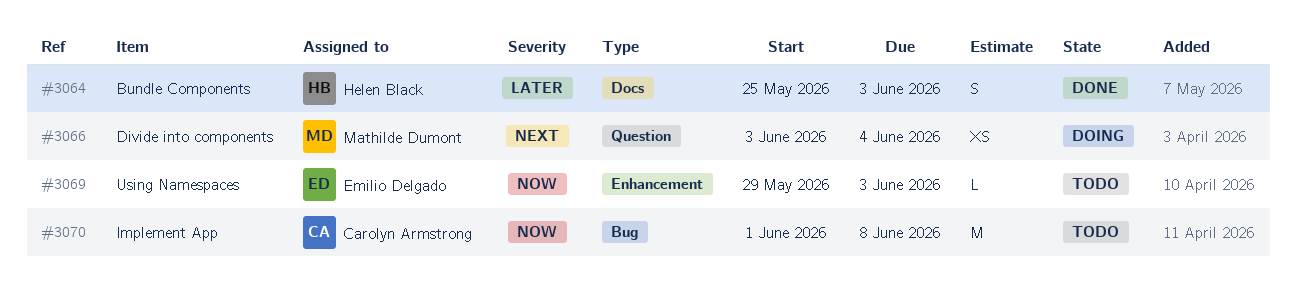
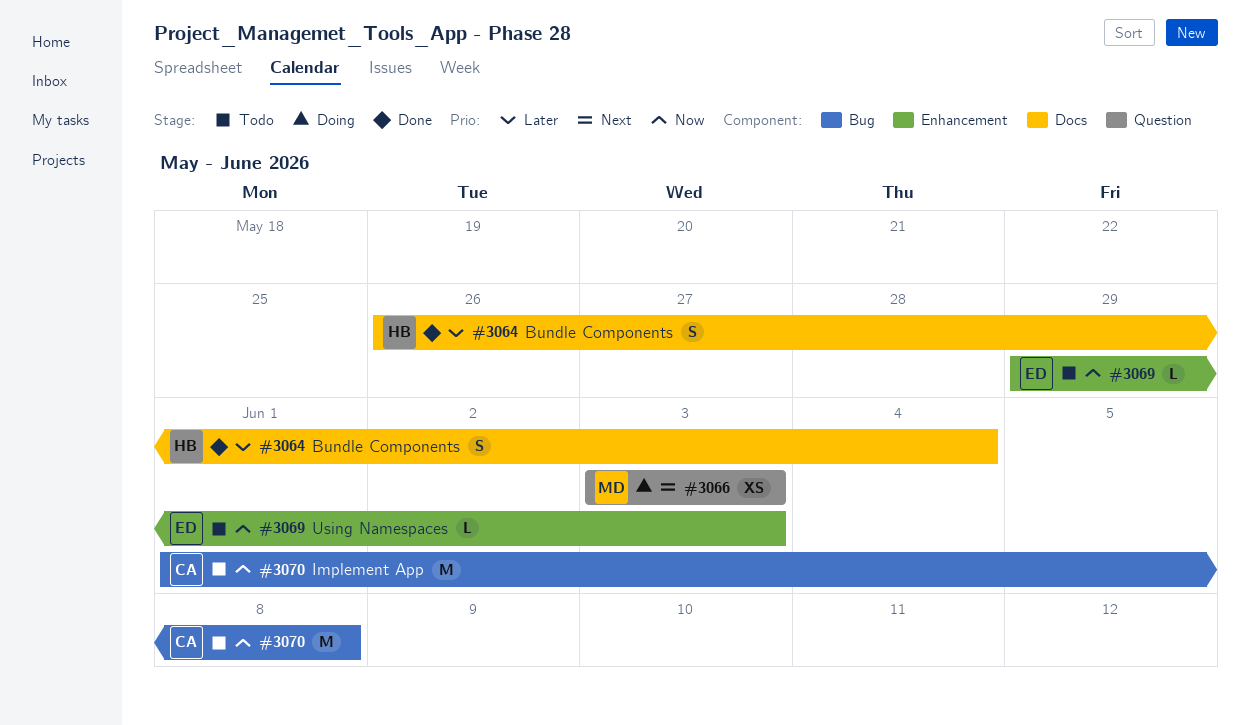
#3064, start: May 25 -> May 26
#3064, due: Jun 3 -> Jun 4
#3066, due: Jun 4 -> Jun 3

